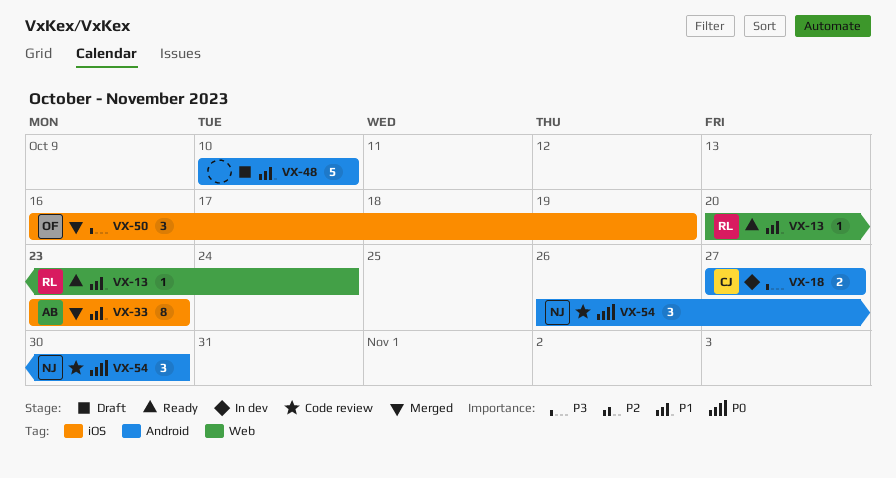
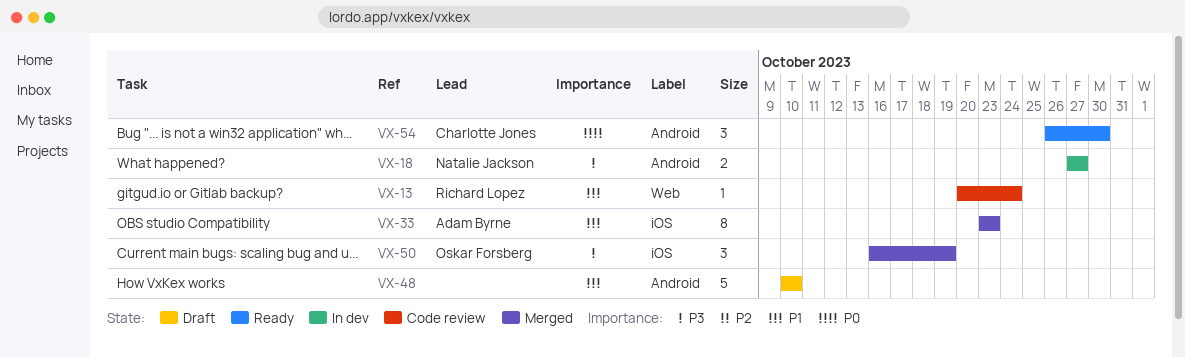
VX-13, status: Ready -> Code review
VX-18, owner: Charlotte Jones -> Natalie Jackson
VX-54, status: Code review -> Ready
VX-54, owner: Natalie Jackson -> Charlotte Jones

